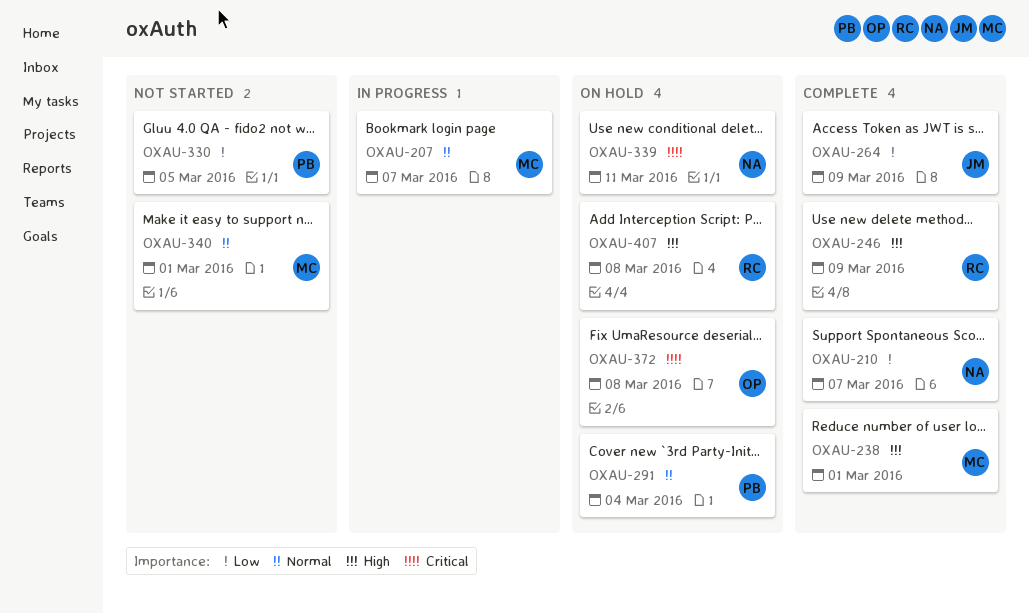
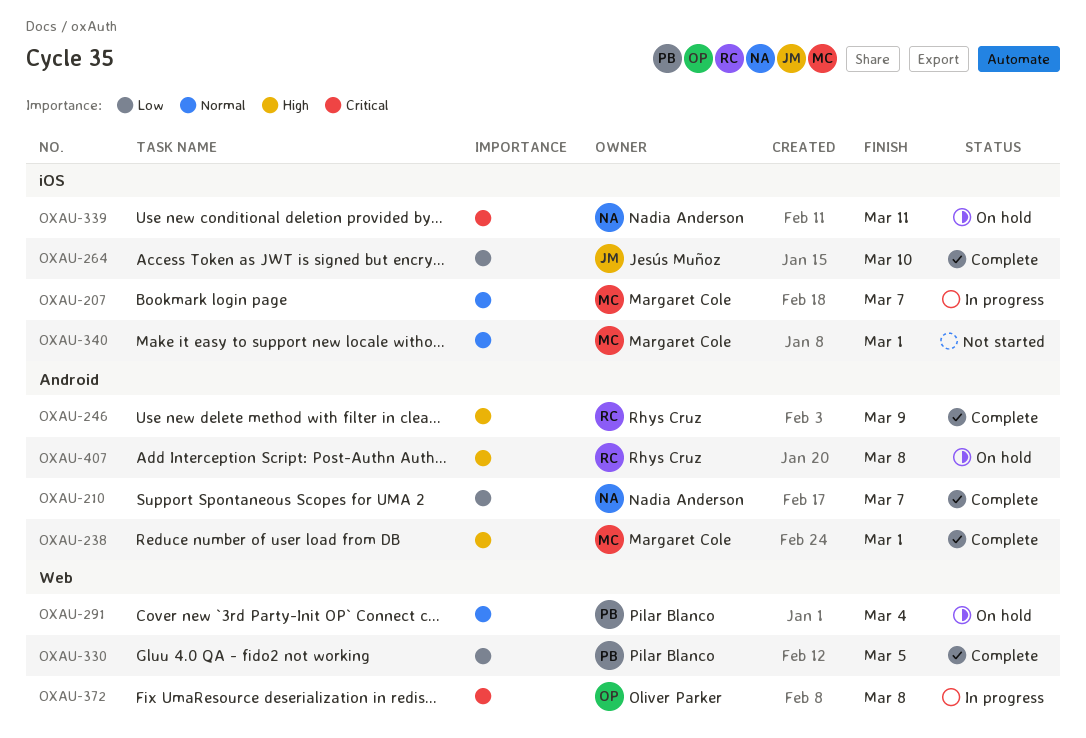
OXAU-264, due: Mar 9 -> Mar 10
OXAU-330, status: Not started -> Complete
OXAU-372, status: On hold -> In progress

